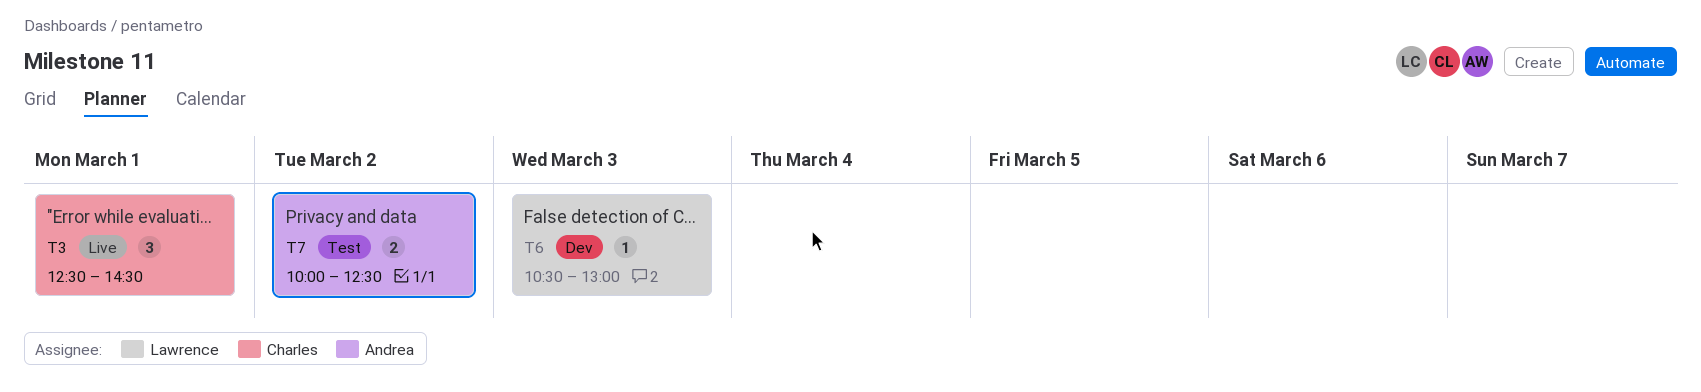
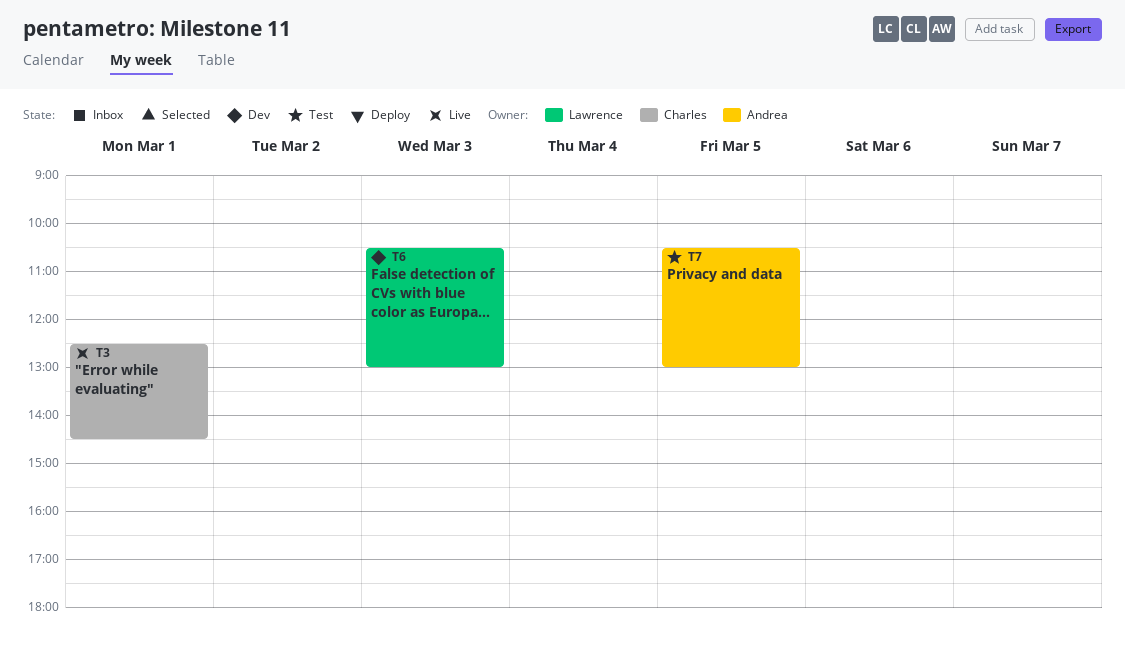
T7, day: Mar 2 -> Mar 5
T7, begins: 10:00 -> 10:30
T7, ends: 12:30 -> 13:00

